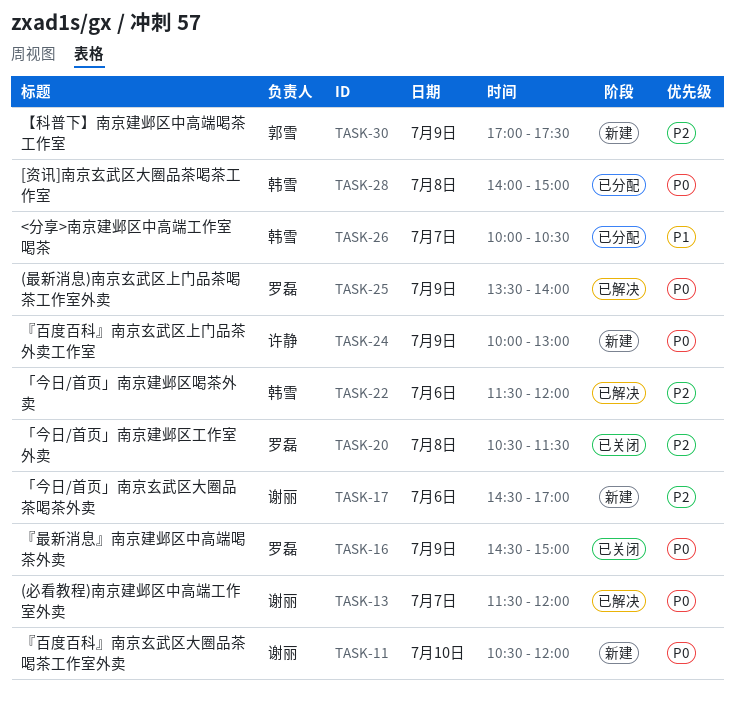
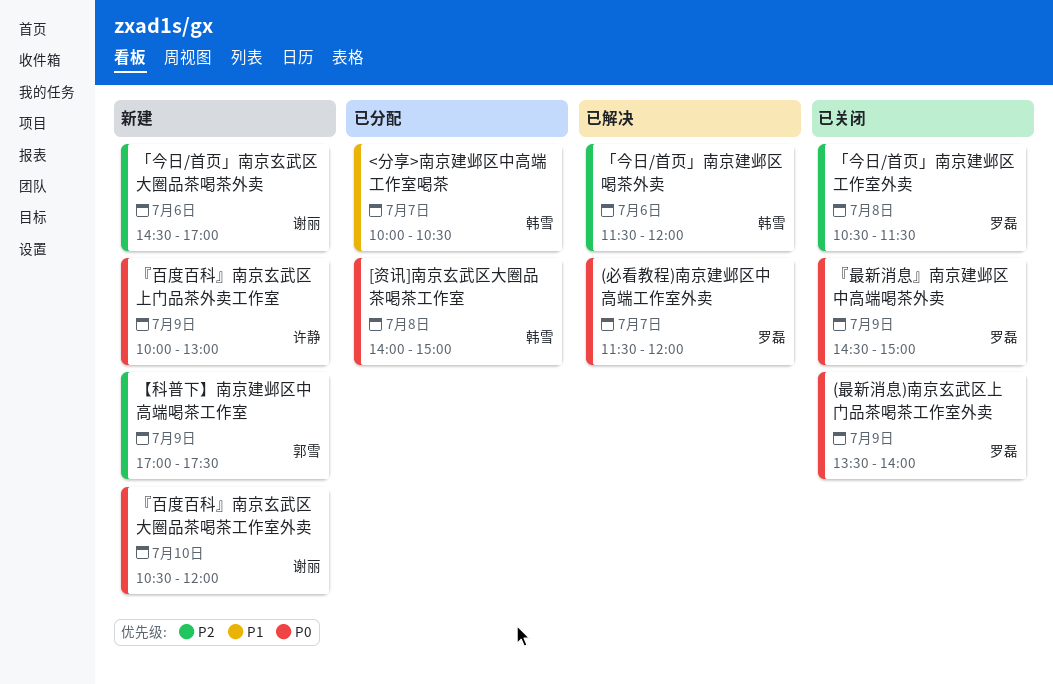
(必看教程)南京建邺区中高端工作室外卖, owner: 谢丽 -> 罗磊
(最新消息)南京玄武区上门品茶喝茶工作室外卖, status: 已解决 -> 已关闭

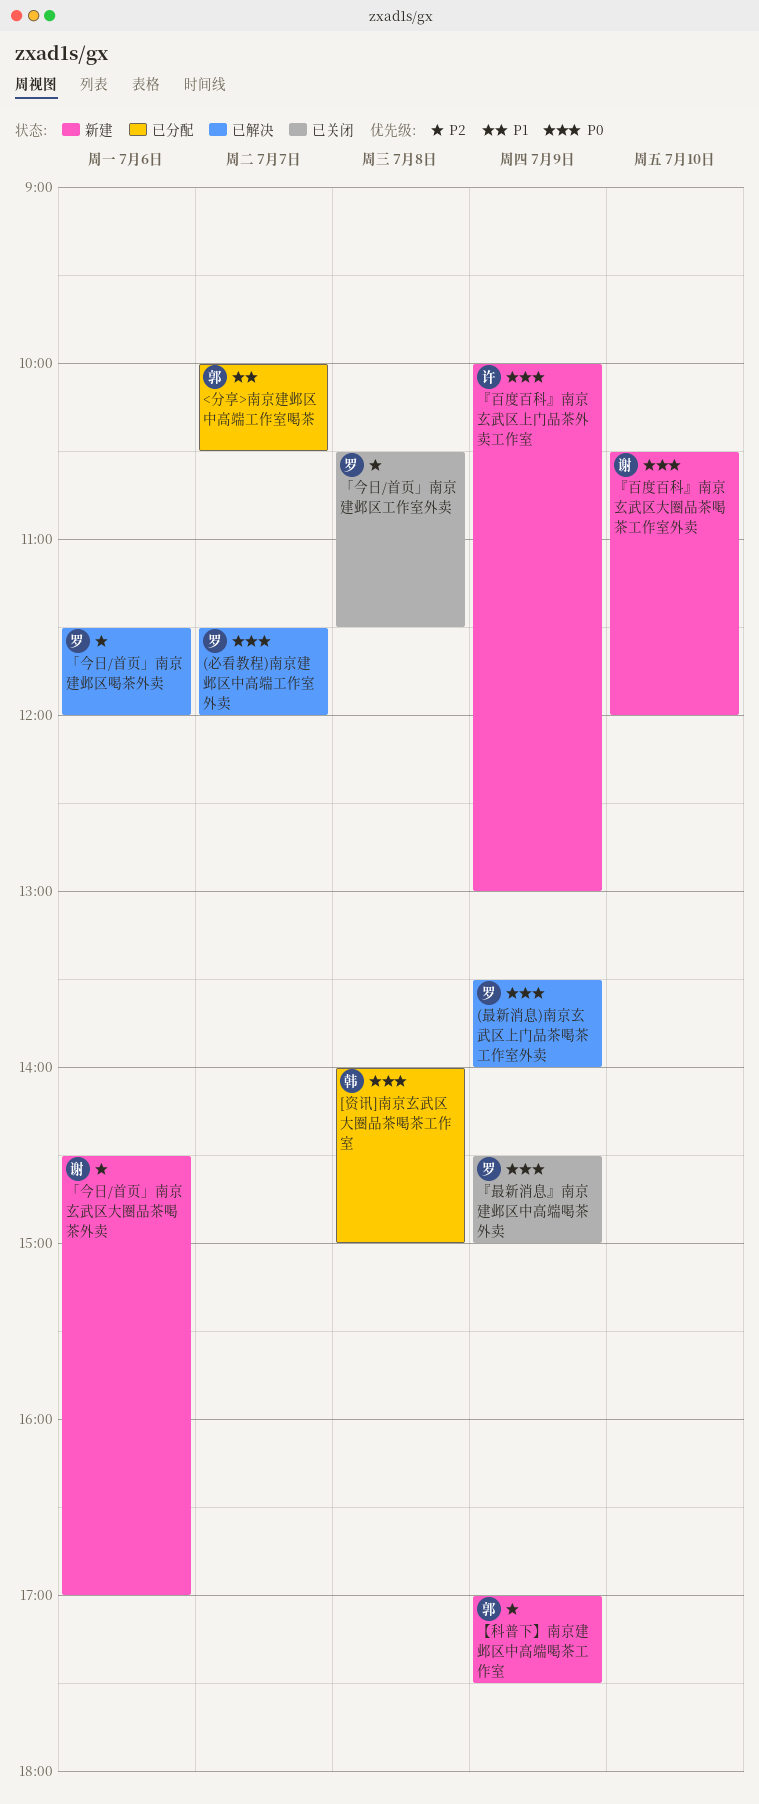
(最新消息)南京玄武区上门品茶喝茶工作室外卖, status: 已关闭 -> 已解决
<分享>南京建邺区中高端工作室喝茶, owner: 韩雪 -> 郭雪
「今日/首页」南京建邺区喝茶外卖, owner: 韩雪 -> 罗磊

